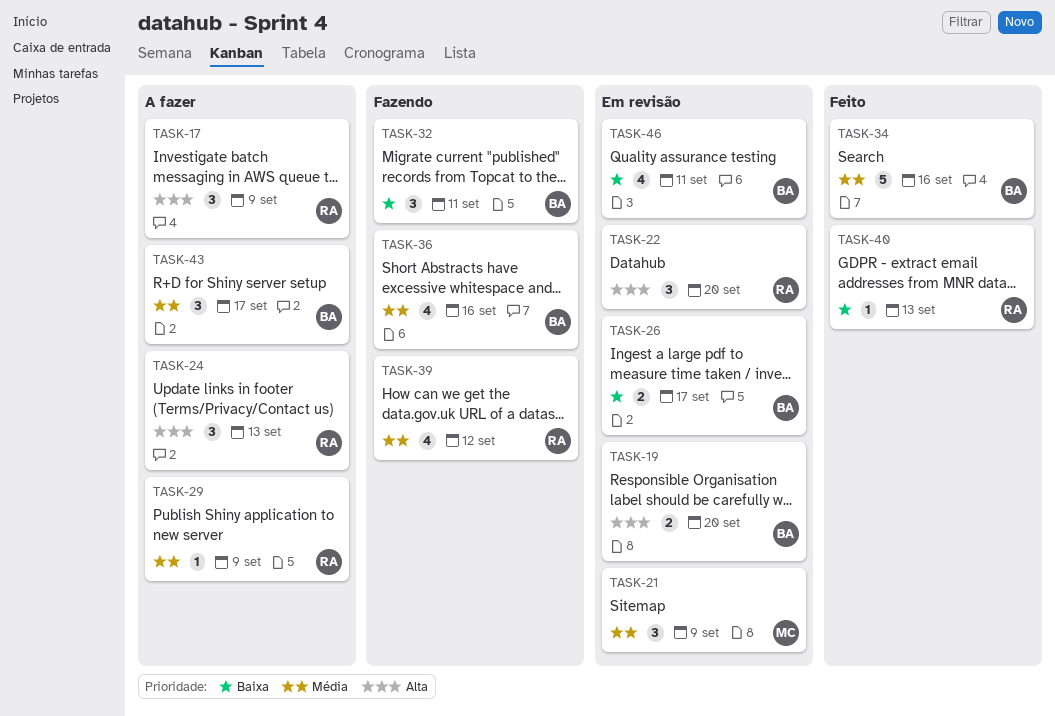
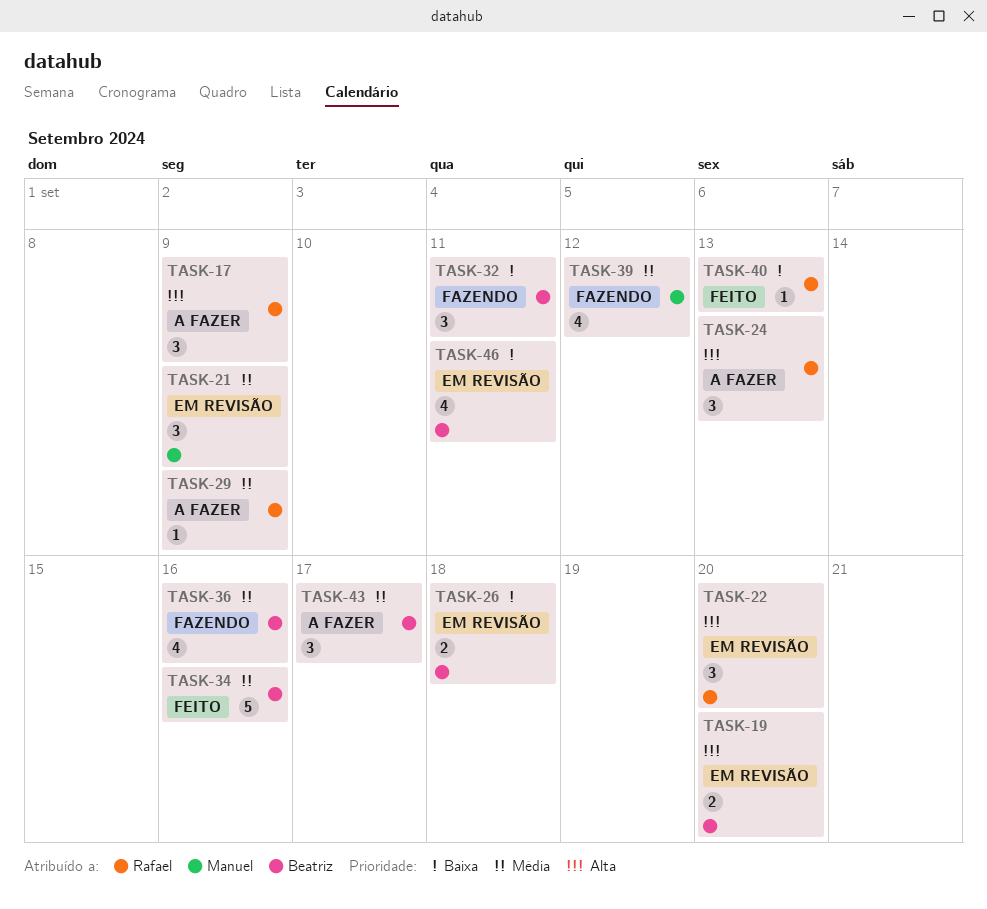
TASK-26, due: Sep 17 -> Sep 18
TASK-39, owner: Rafael -> Manuel

